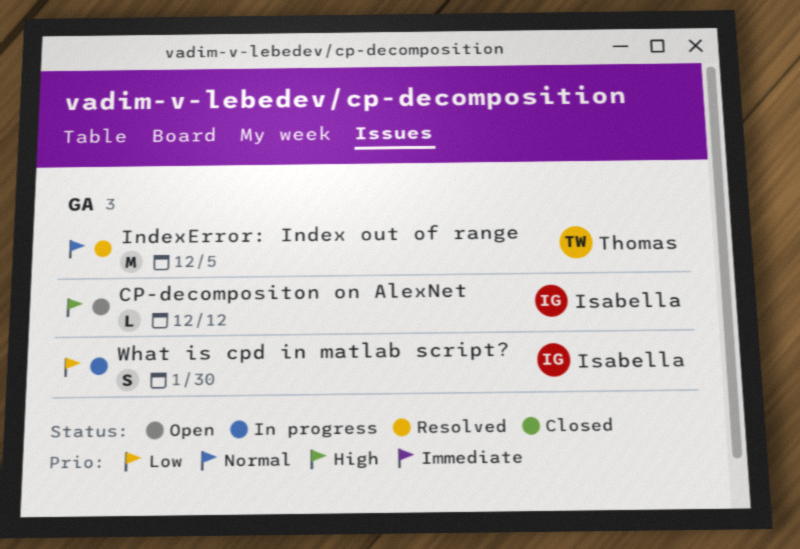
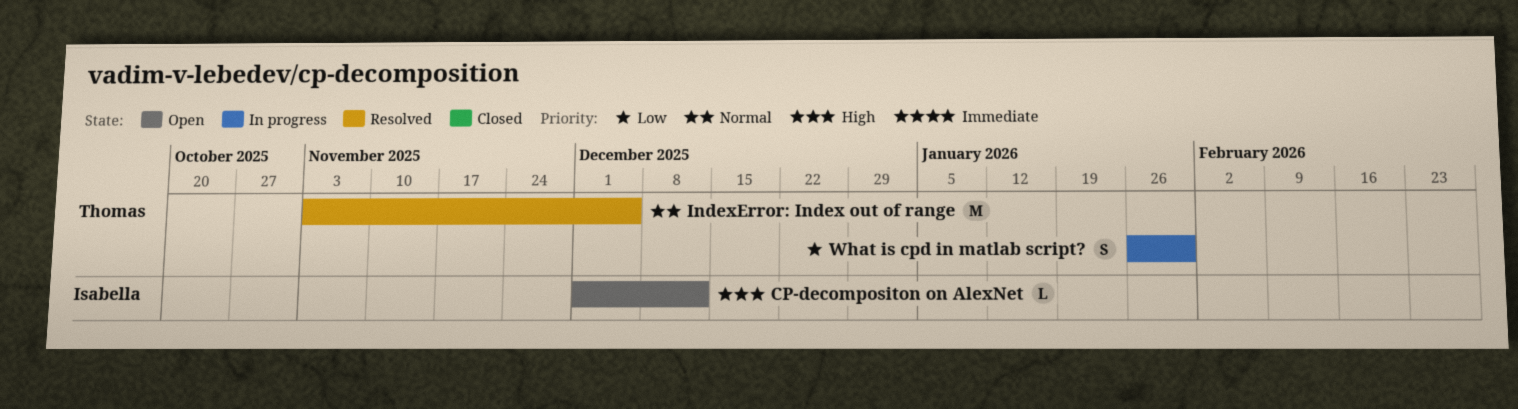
What is cpd in matlab script?, owner: Isabella -> Thomas

